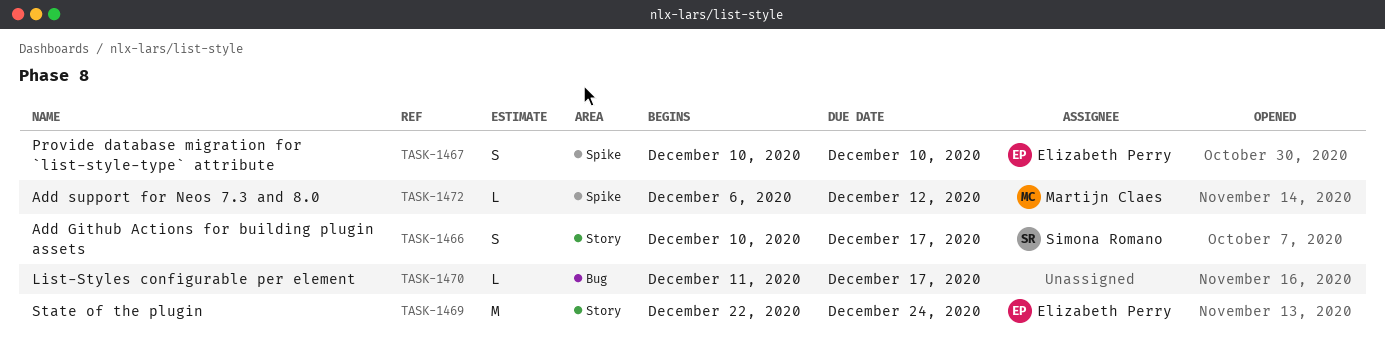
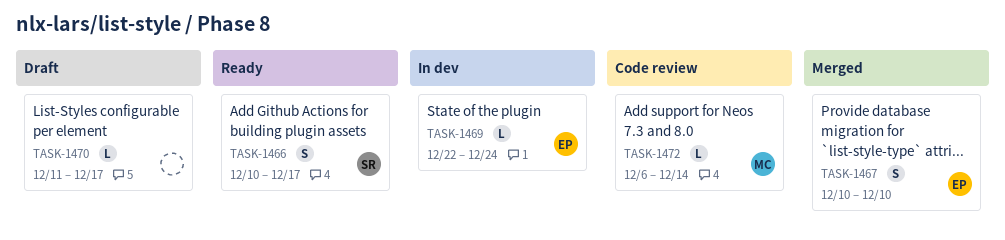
TASK-1469, estimate: M -> L
TASK-1472, due: Dec 12 -> Dec 14

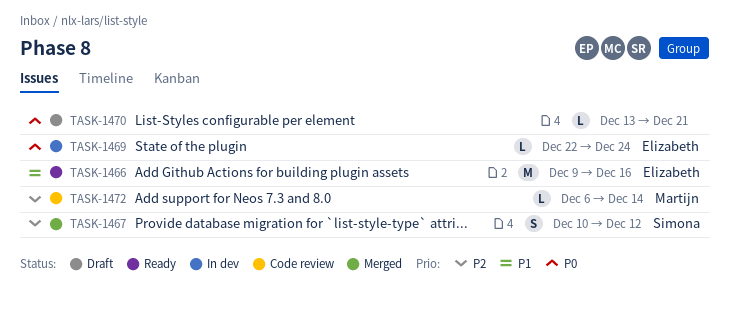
TASK-1466, owner: Simona -> Elizabeth
TASK-1466, estimate: S -> M
TASK-1466, start: Dec 10 -> Dec 9
TASK-1466, due: Dec 17 -> Dec 16
TASK-1467, owner: Elizabeth -> Simona
TASK-1467, due: Dec 10 -> Dec 12
TASK-1470, start: Dec 11 -> Dec 13
TASK-1470, due: Dec 17 -> Dec 21

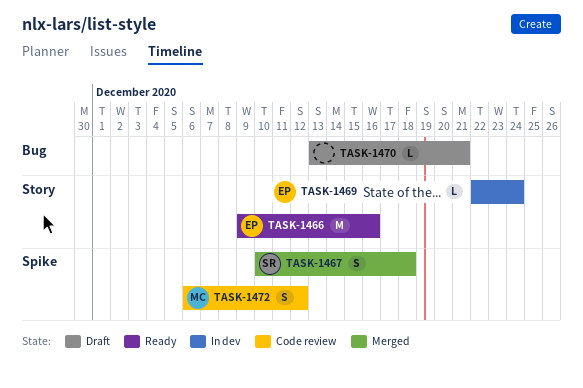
TASK-1467, due: Dec 12 -> Dec 18
TASK-1472, estimate: L -> S
TASK-1472, due: Dec 14 -> Dec 12

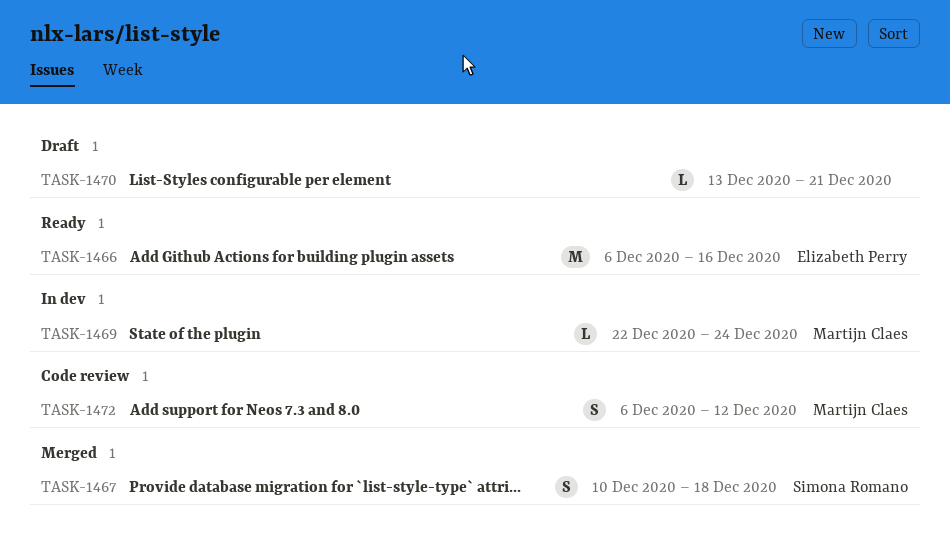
TASK-1466, start: Dec 9 -> Dec 6
TASK-1469, owner: Elizabeth Perry -> Martijn Claes

